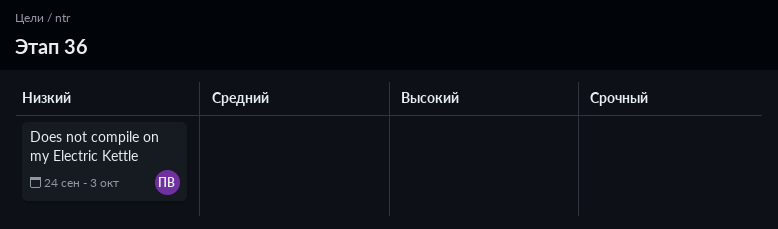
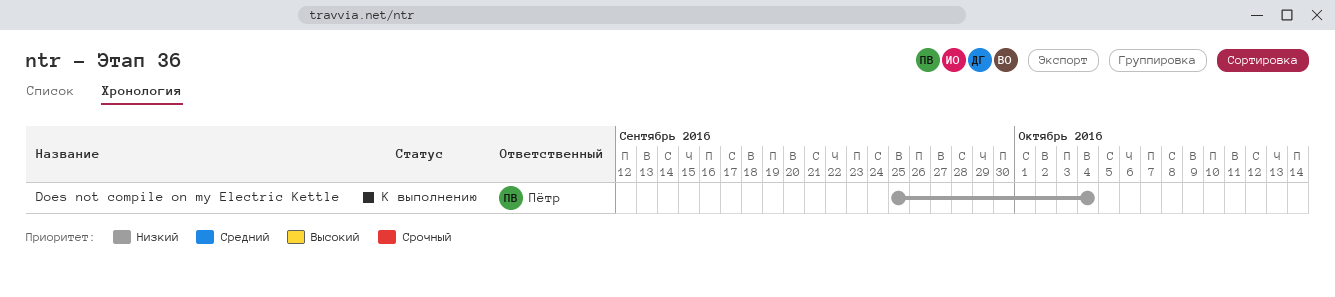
Does not compile on my Electric Kettle, start: Sep 24 -> Sep 25
Does not compile on my Electric Kettle, due: Oct 3 -> Oct 4

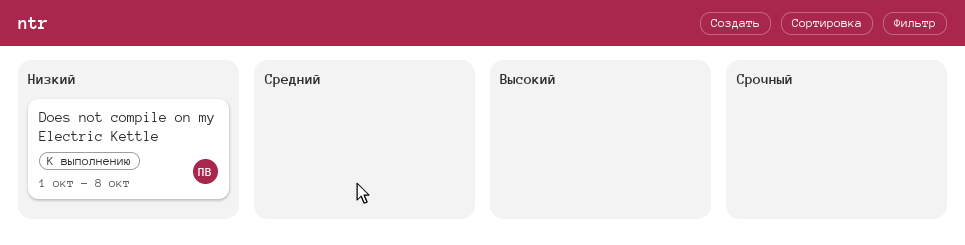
Does not compile on my Electric Kettle, start: Sep 25 -> Oct 1
Does not compile on my Electric Kettle, due: Oct 4 -> Oct 8

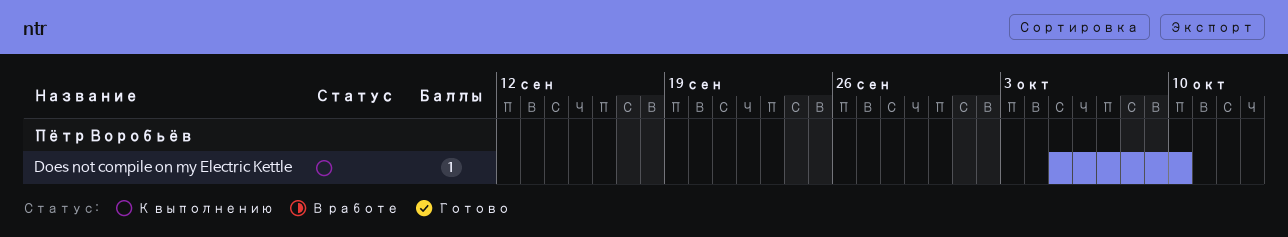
Does not compile on my Electric Kettle, start: Oct 1 -> Oct 5
Does not compile on my Electric Kettle, due: Oct 8 -> Oct 10

